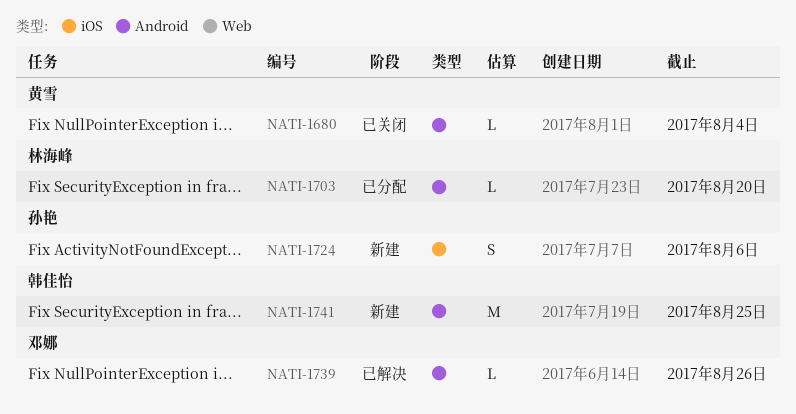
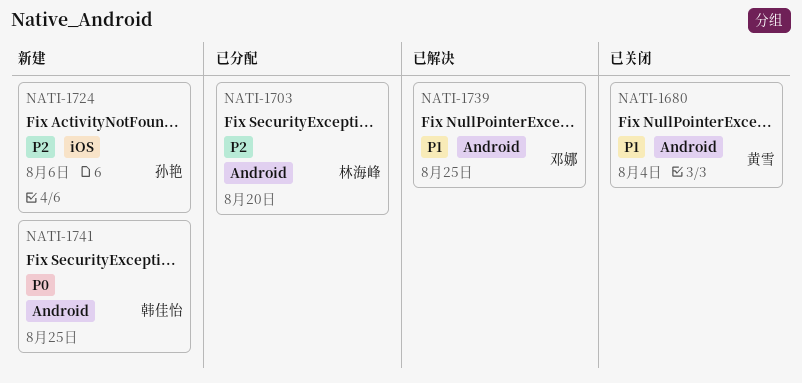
NATI-1739, due: Aug 26 -> Aug 25

